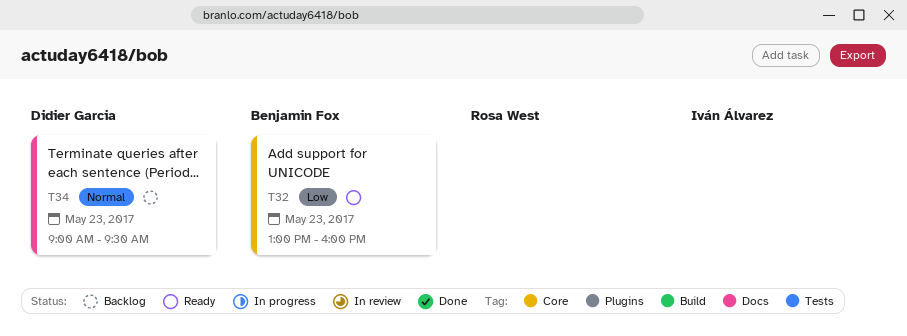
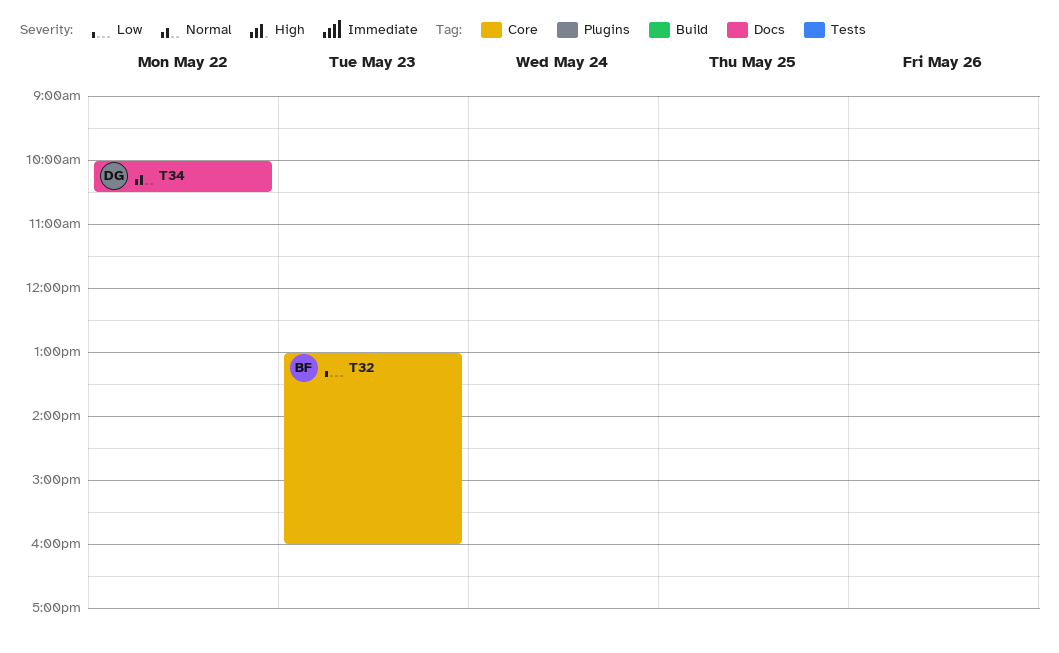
T34, day: May 23 -> May 22
T34, begins: 09:00 -> 10:00
T34, ends: 09:30 -> 10:30

